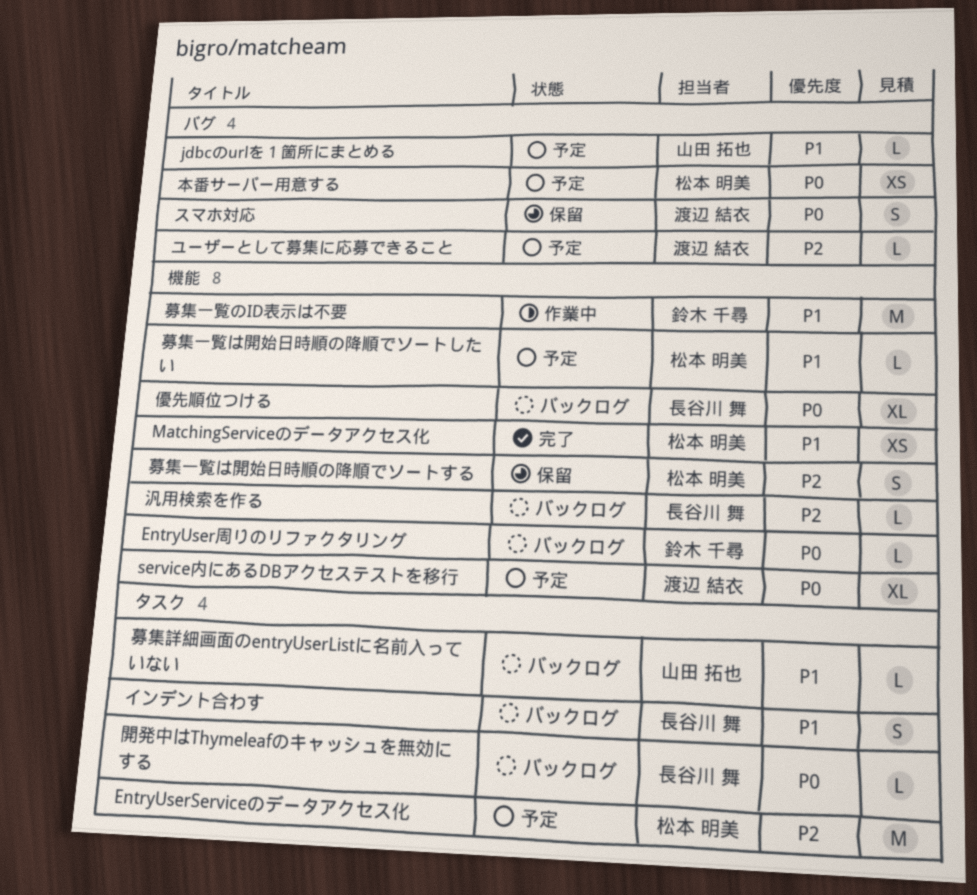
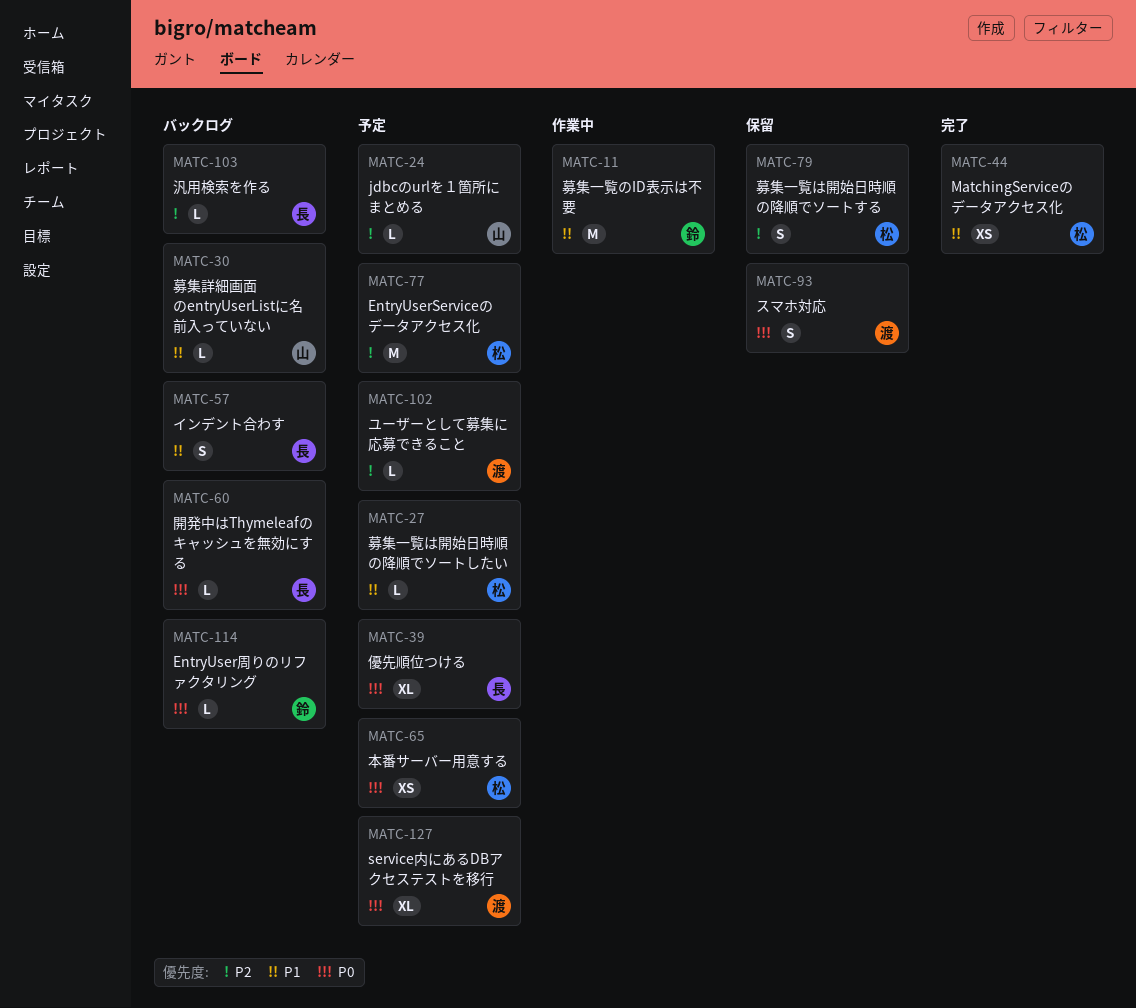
jdbcのurlを１箇所にまとめる, priority: P1 -> P2
優先順位つける, status: バックログ -> 予定

